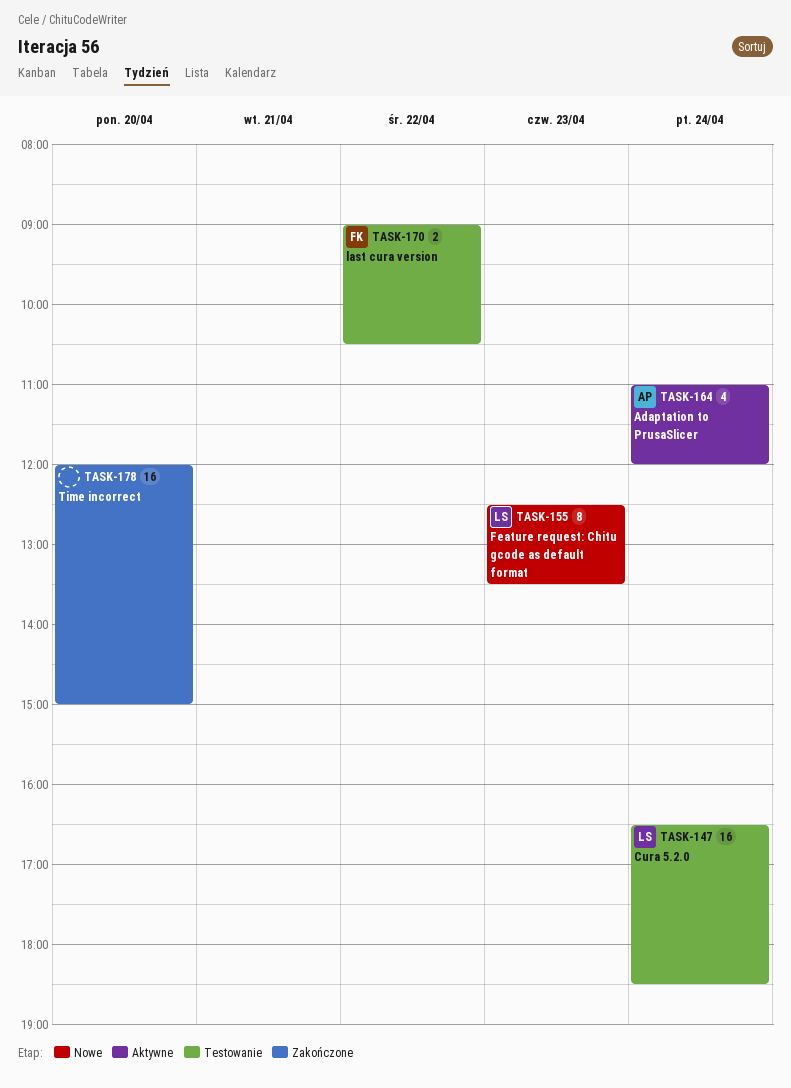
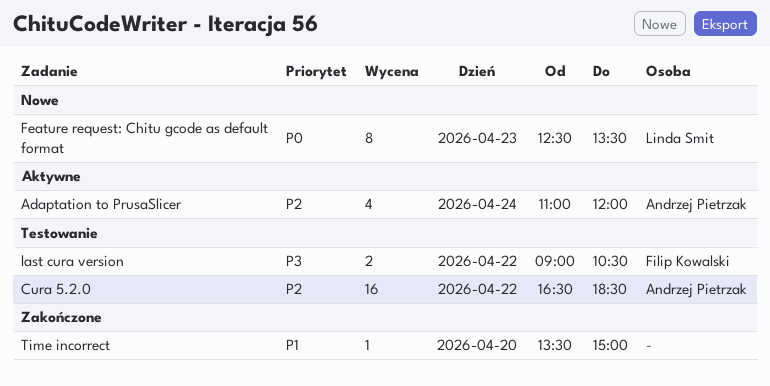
Cura 5.2.0, owner: Linda Smit -> Andrzej Pietrzak
Cura 5.2.0, day: Apr 24 -> Apr 22
Time incorrect, estimate: 16 -> 1
Time incorrect, begins: 12:00 -> 13:30

